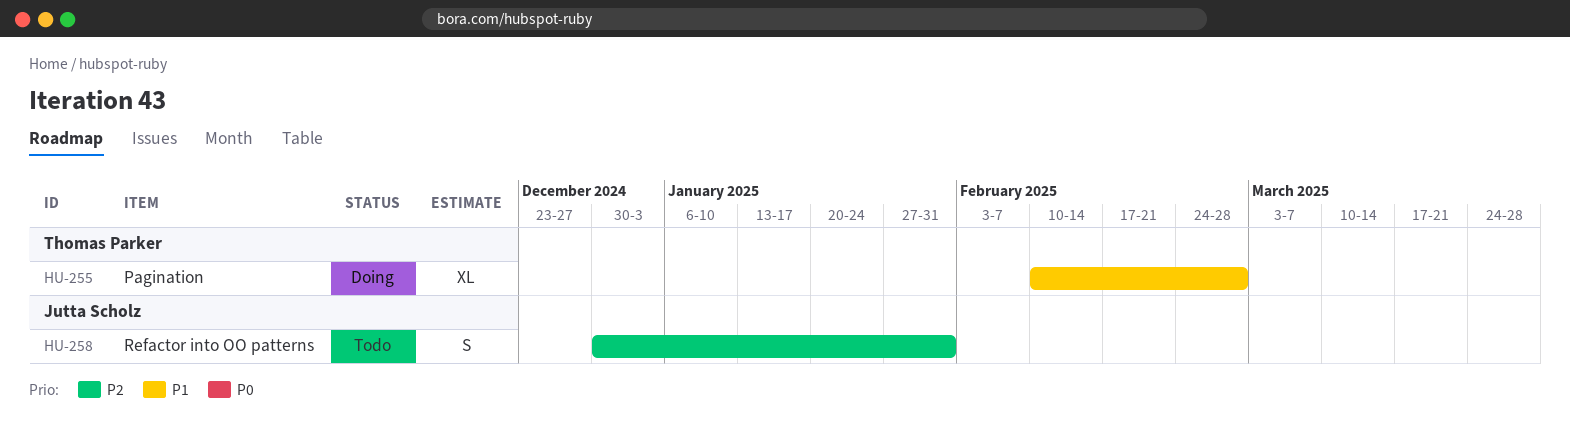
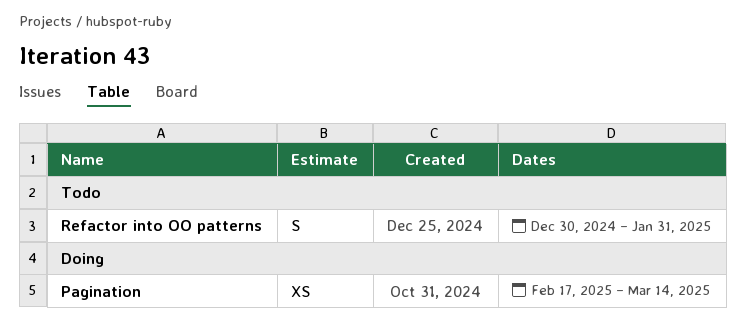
Pagination, estimate: XL -> XS
Pagination, start: Feb 10 -> Feb 17
Pagination, due: Feb 28 -> Mar 14

